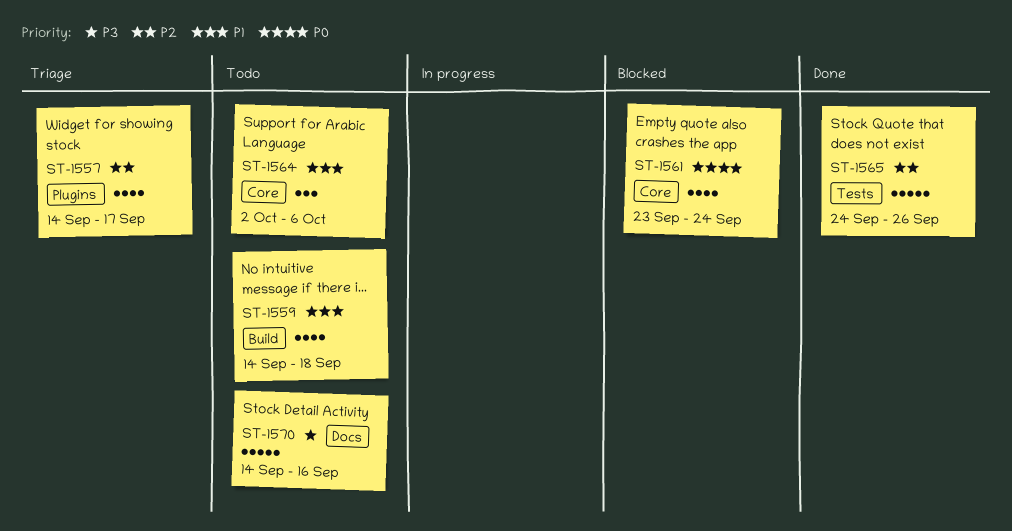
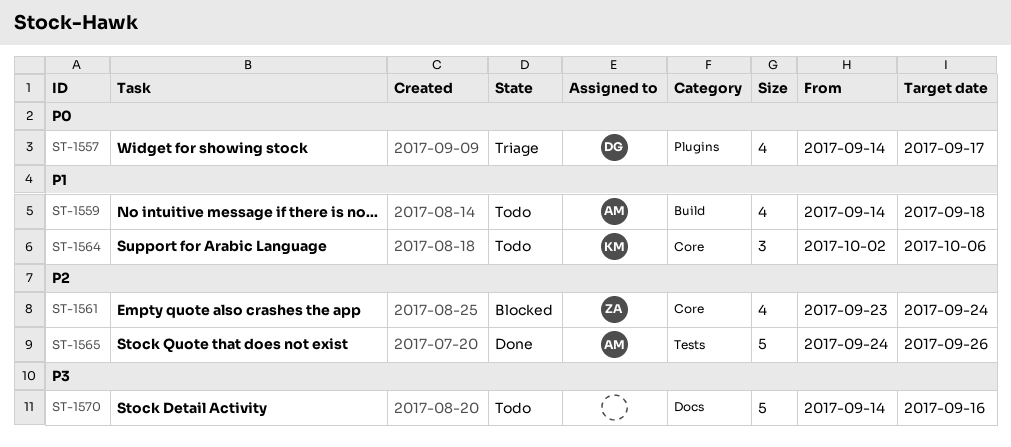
ST-1557, priority: P2 -> P0
ST-1561, priority: P0 -> P2

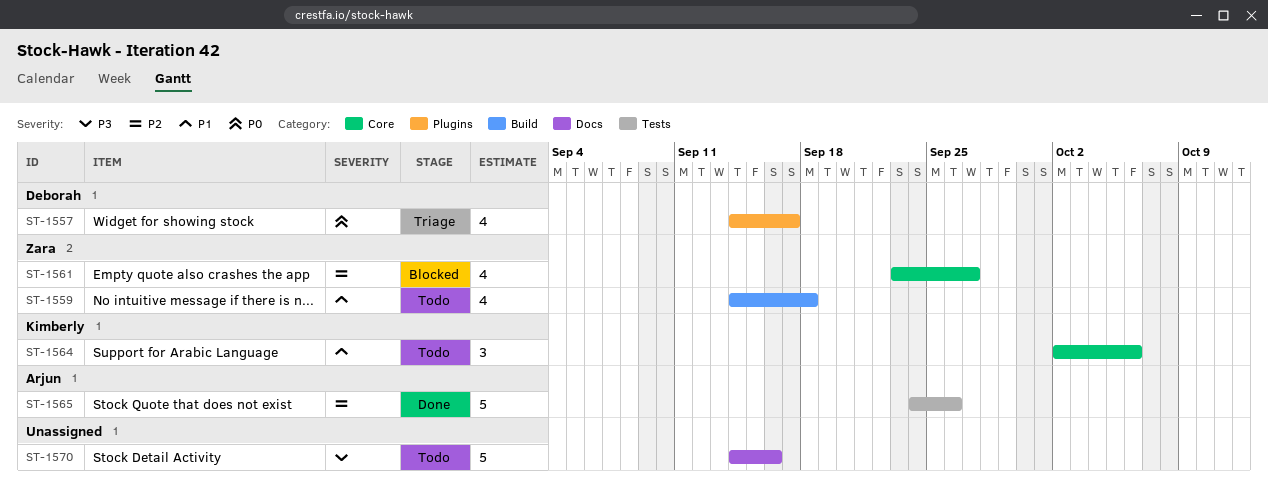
ST-1559, owner: Arjun -> Zara
ST-1561, due: Sep 24 -> Sep 27

